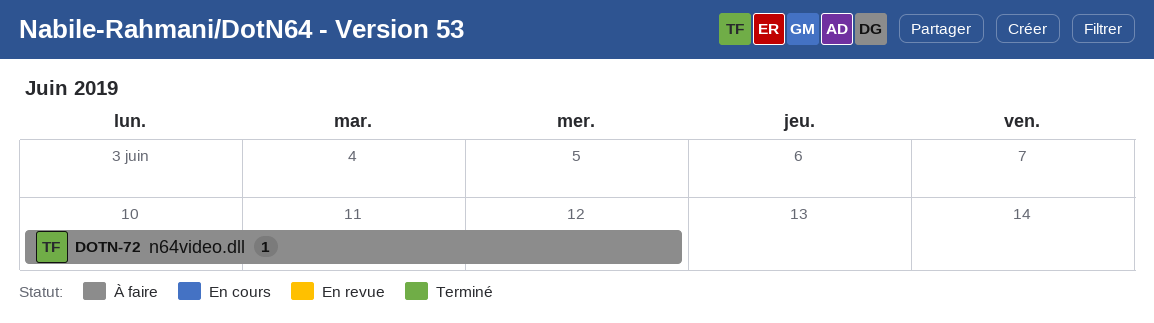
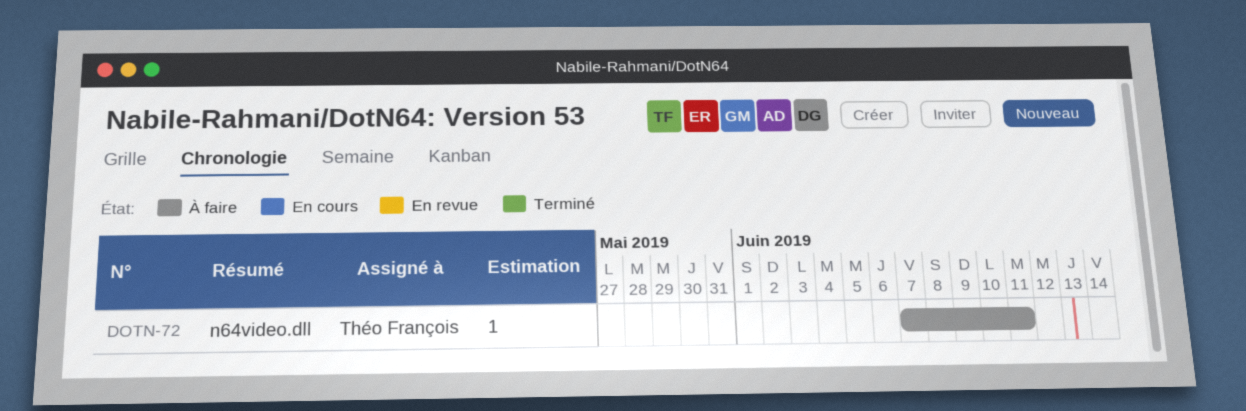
DOTN-72, start: Jun 10 -> Jun 7
DOTN-72, due: Jun 12 -> Jun 11

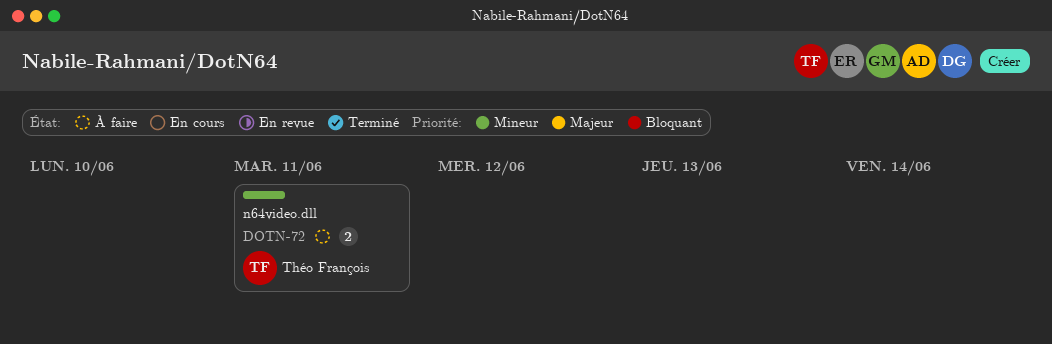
DOTN-72, estimate: 1 -> 2

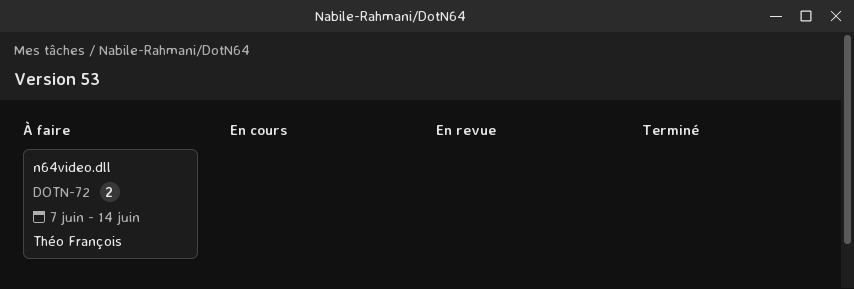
DOTN-72, due: Jun 11 -> Jun 14

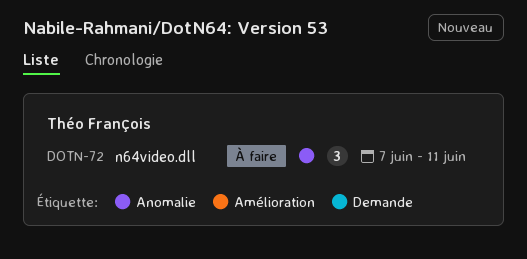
DOTN-72, estimate: 2 -> 3
DOTN-72, due: Jun 14 -> Jun 11

